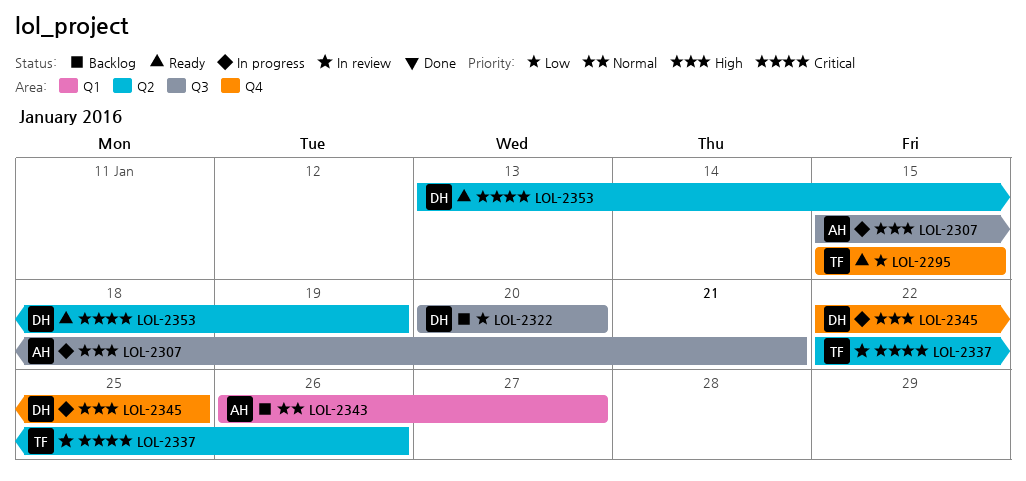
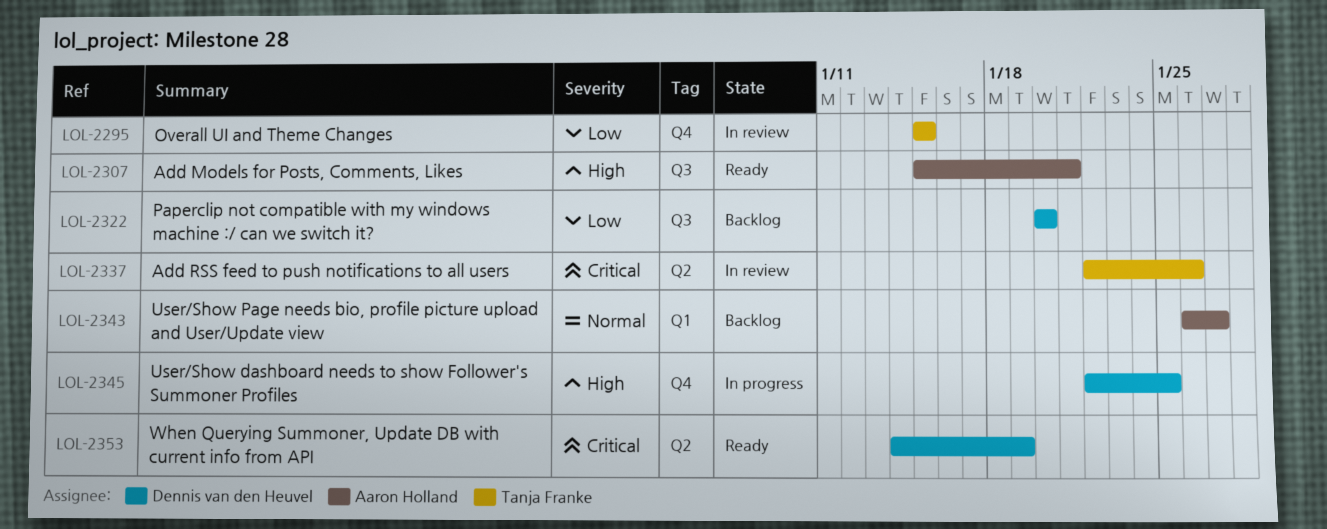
LOL-2295, status: Ready -> In review
LOL-2307, status: In progress -> Ready
LOL-2353, start: Jan 13 -> Jan 14

